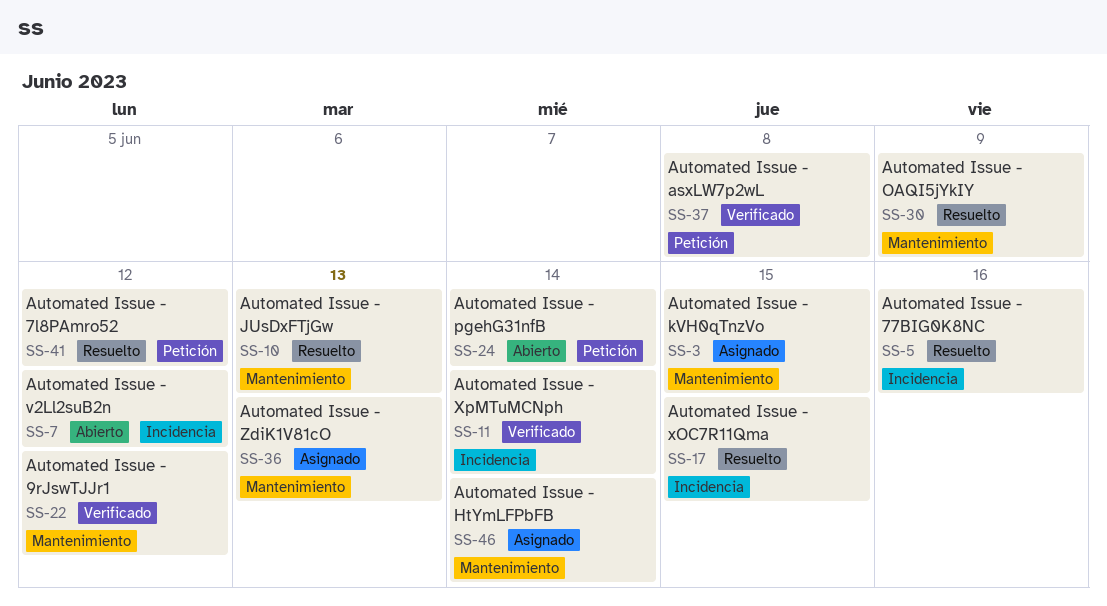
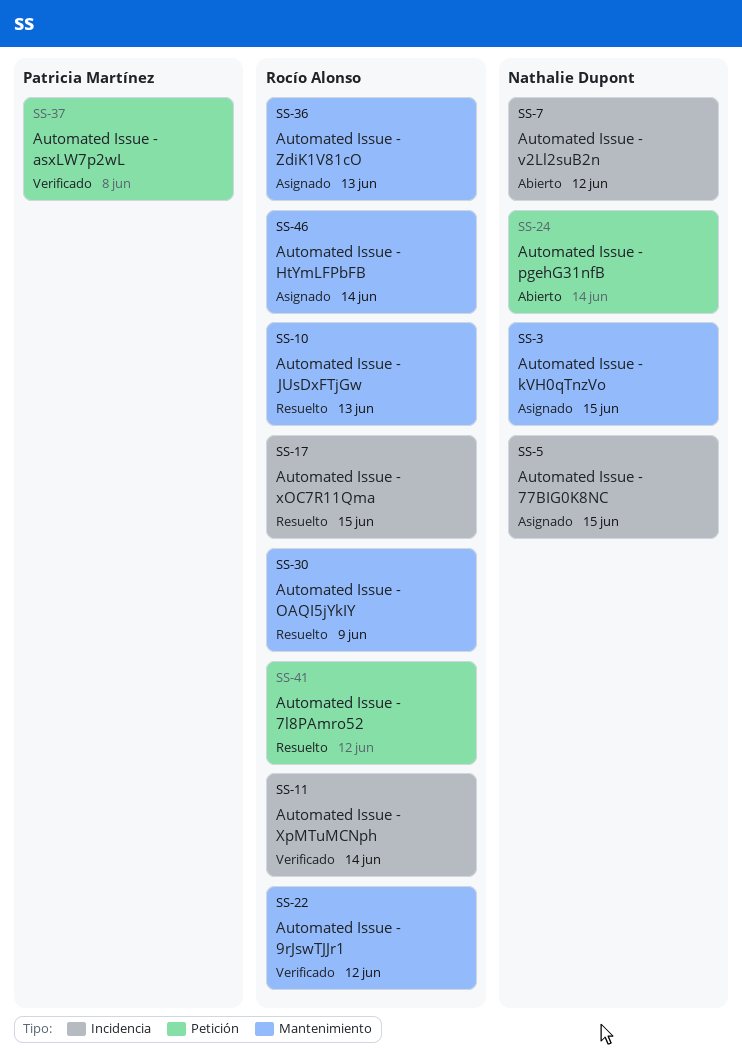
SS-5, status: Resuelto -> Asignado
SS-5, due: Jun 16 -> Jun 15

